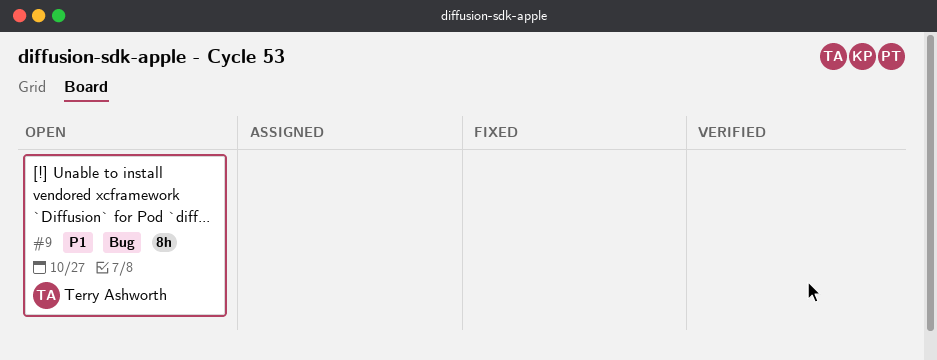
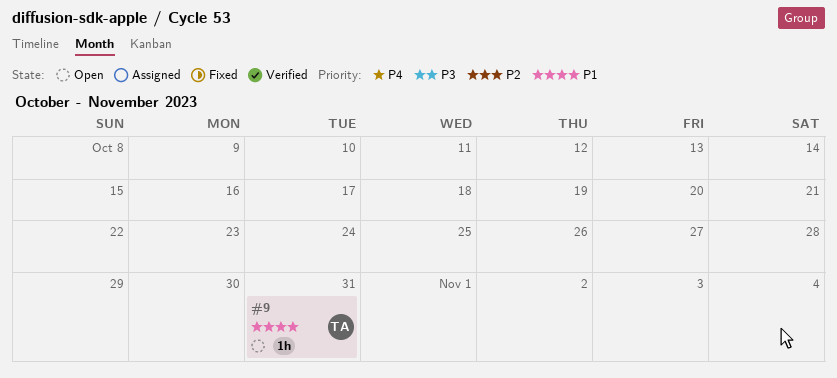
#9, estimate: 8h -> 1h
#9, due: Oct 27 -> Oct 31

